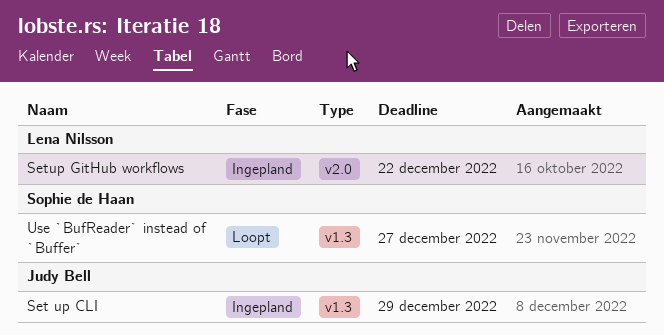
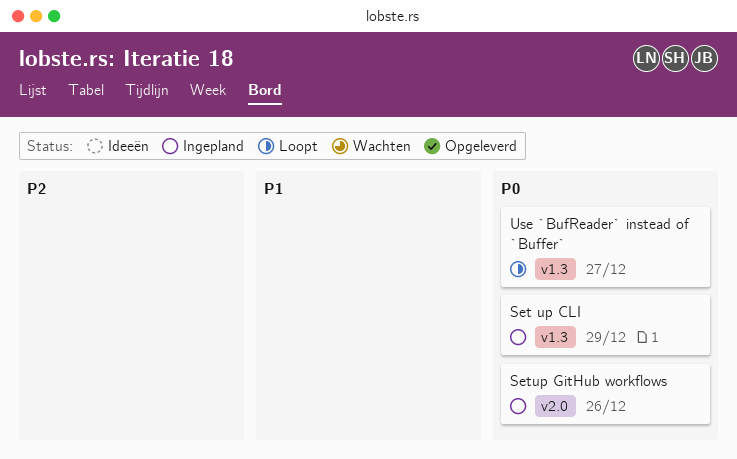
Setup GitHub workflows, due: Dec 22 -> Dec 26

